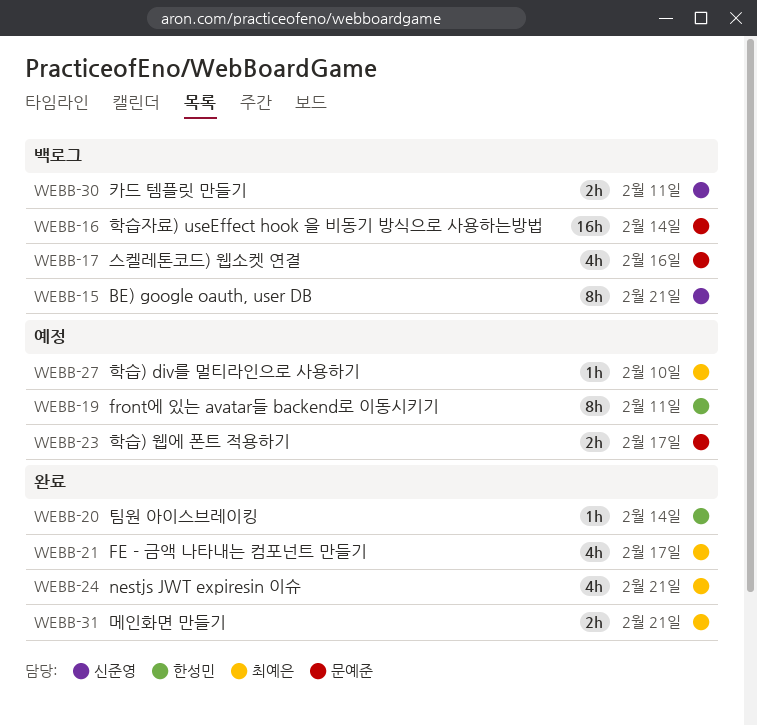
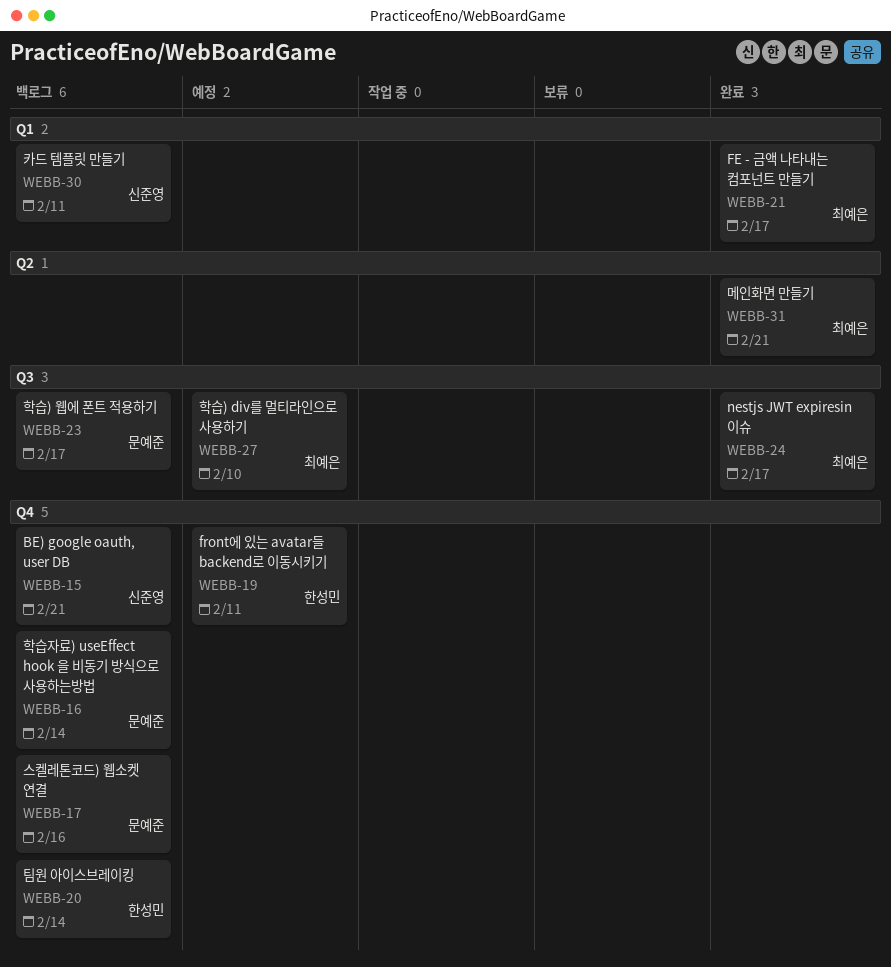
WEBB-20, status: 완료 -> 백로그
WEBB-23, status: 예정 -> 백로그
WEBB-24, due: Feb 21 -> Feb 17

